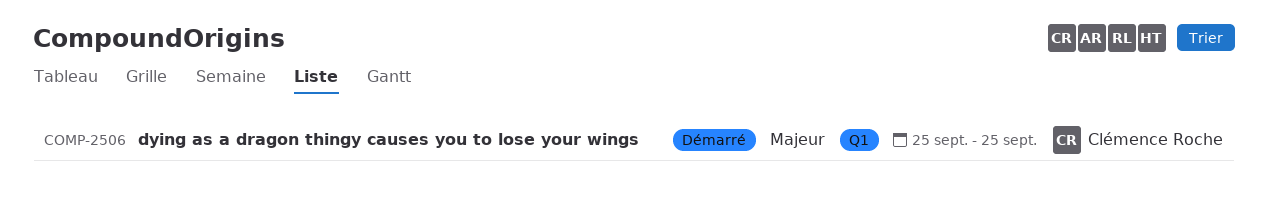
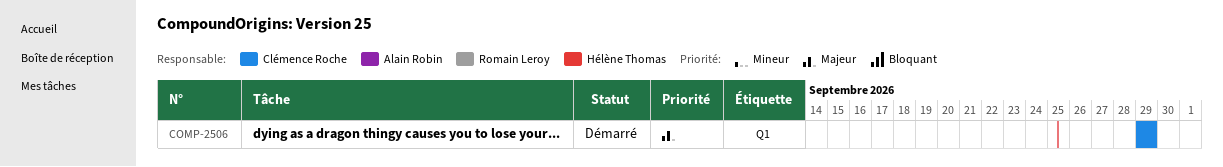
COMP-2506, start: Sep 25 -> Sep 29
COMP-2506, due: Sep 25 -> Sep 29

